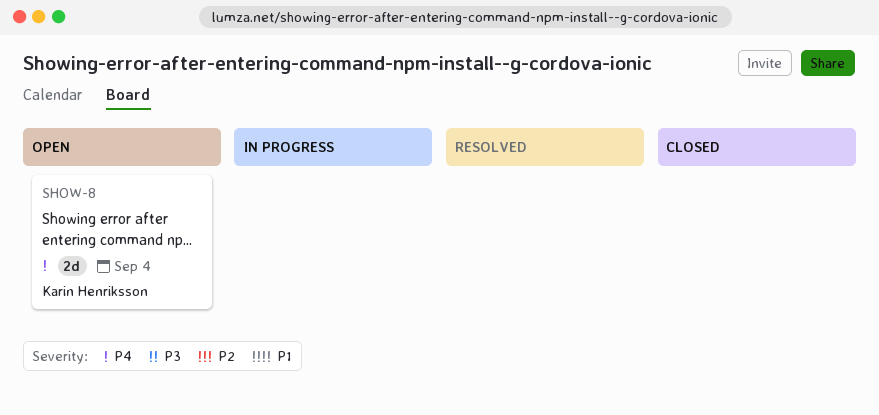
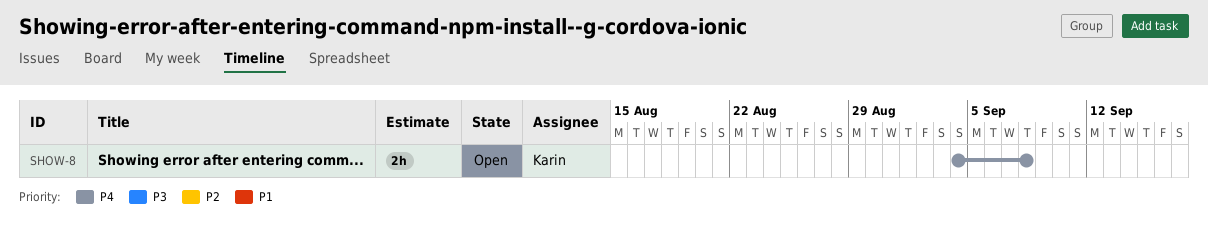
SHOW-8, estimate: 2d -> 2h
SHOW-8, due: Sep 4 -> Sep 8

